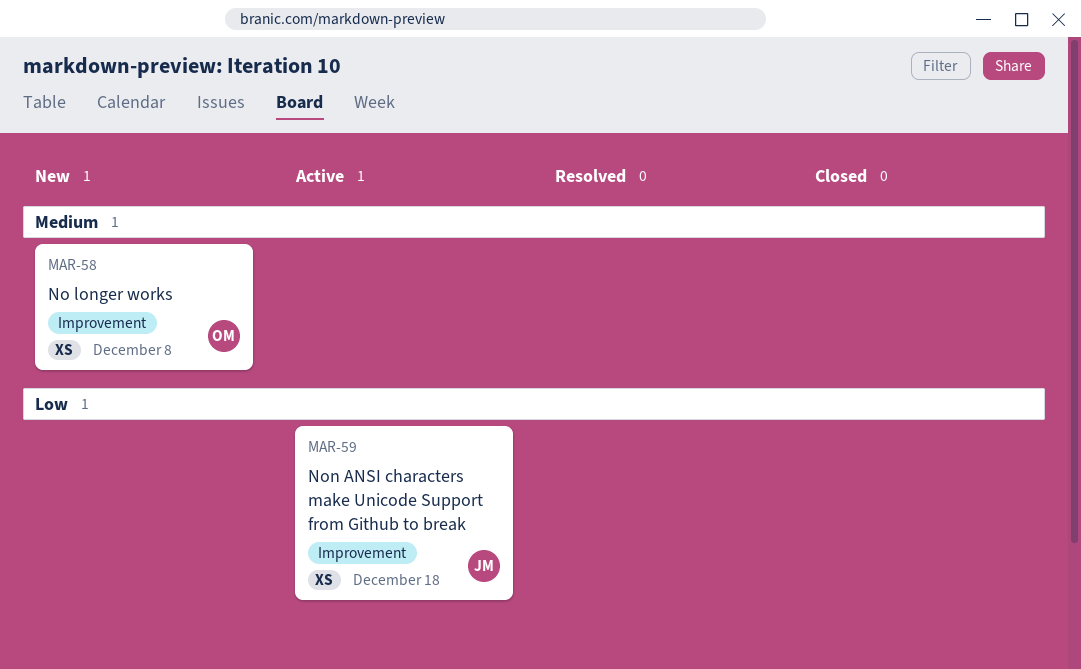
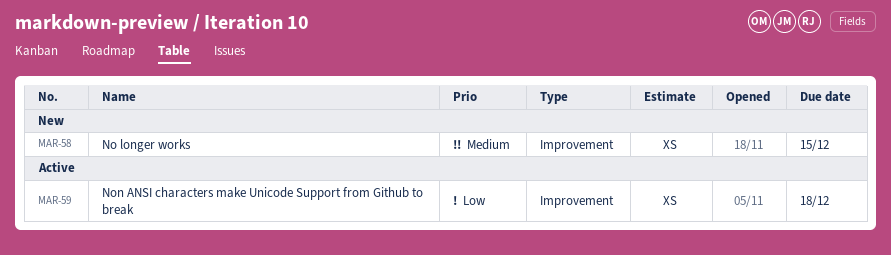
MAR-58, due: Dec 8 -> Dec 15

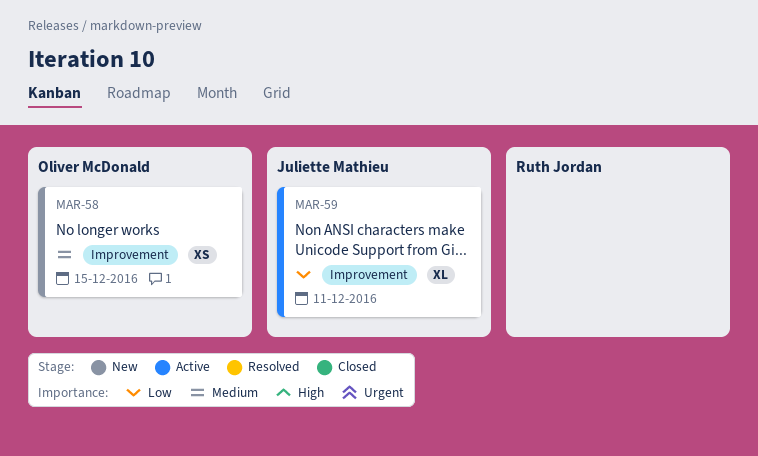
MAR-59, estimate: XS -> XL
MAR-59, due: Dec 18 -> Dec 11

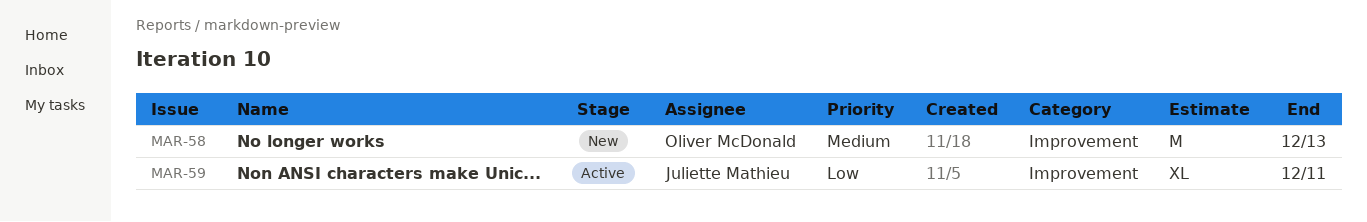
MAR-58, estimate: XS -> M
MAR-58, due: Dec 15 -> Dec 13

